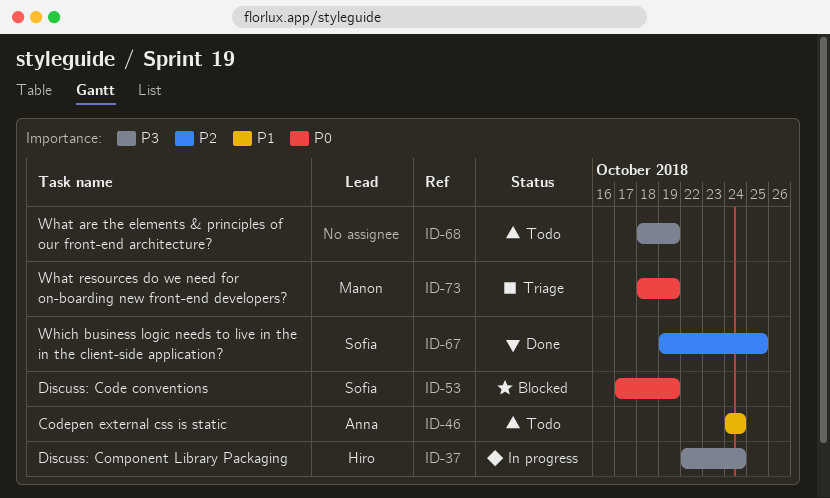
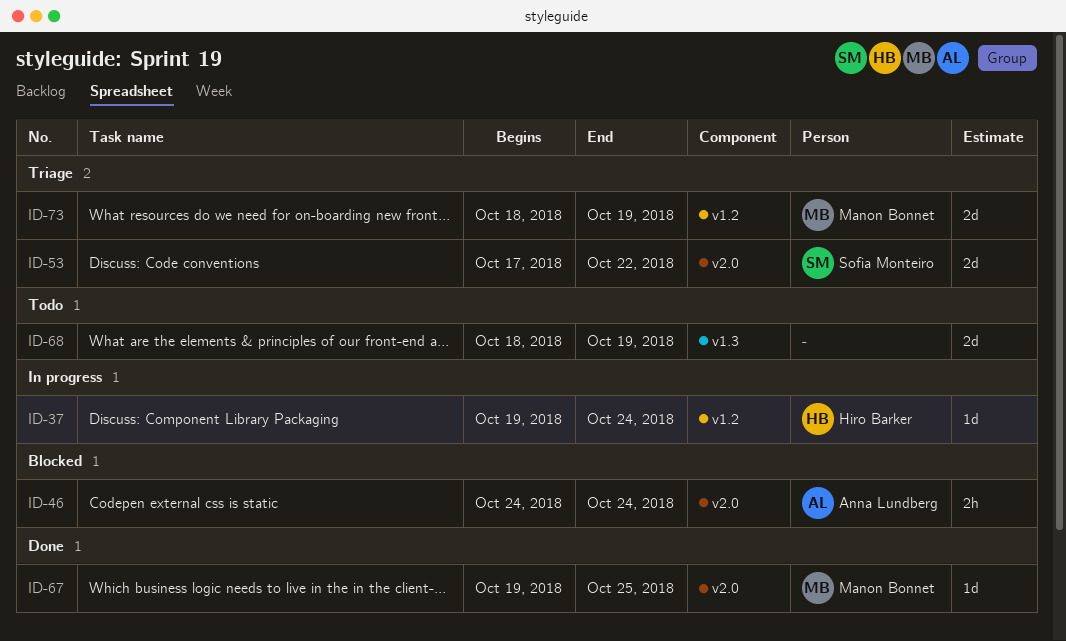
ID-37, start: Oct 22 -> Oct 19
ID-46, status: Todo -> Blocked
ID-53, status: Blocked -> Triage
ID-53, due: Oct 19 -> Oct 22
ID-67, owner: Sofia Monteiro -> Manon Bonnet

